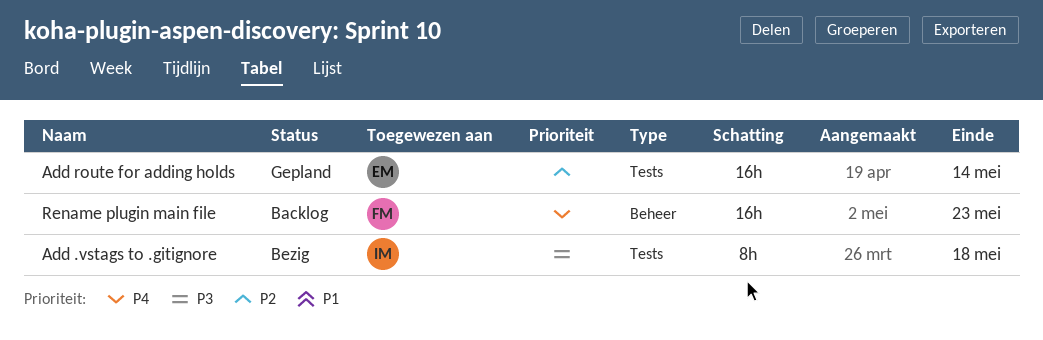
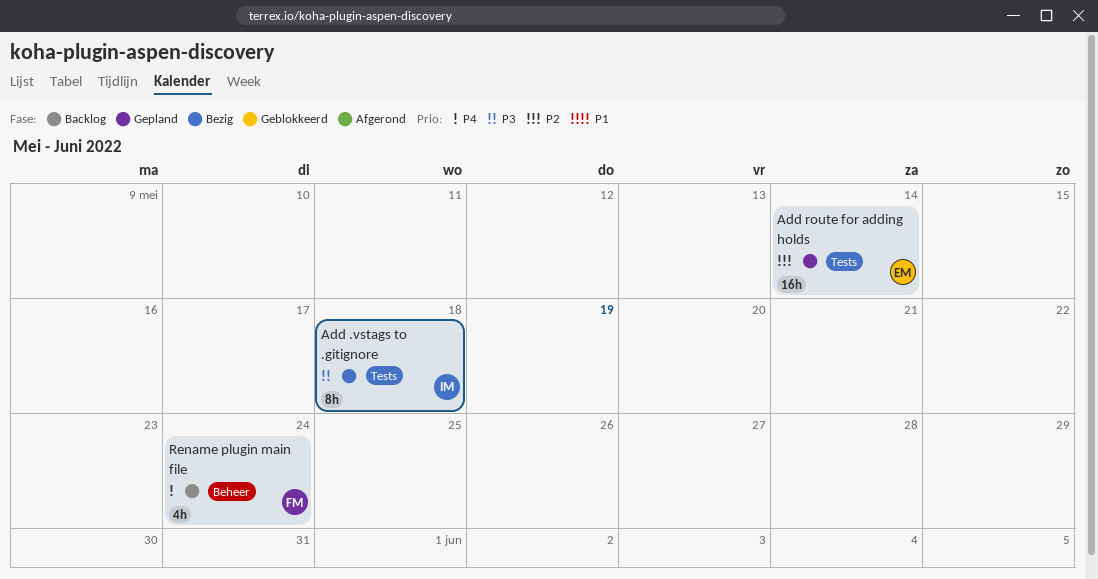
Rename plugin main file, estimate: 16h -> 4h
Rename plugin main file, due: May 23 -> May 24

